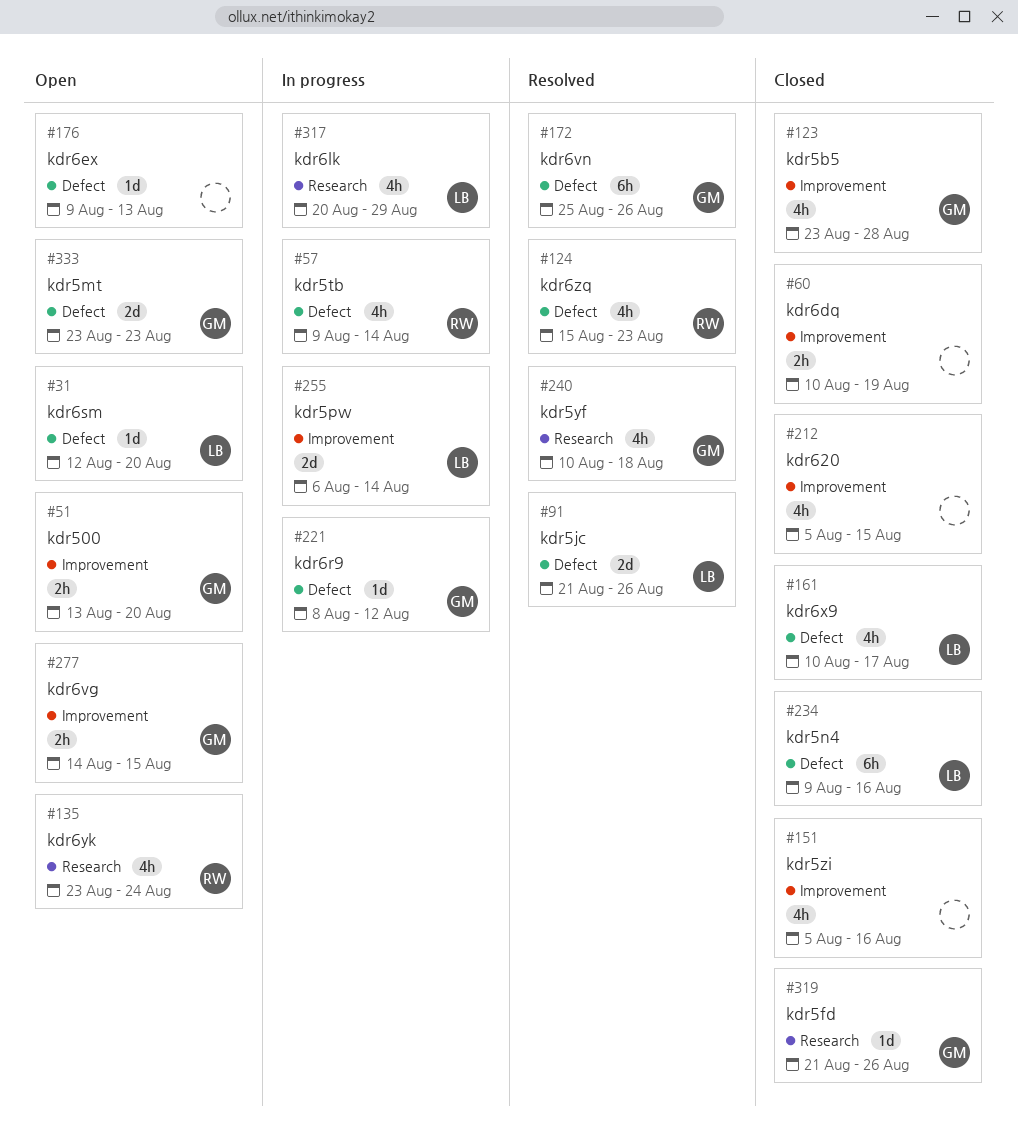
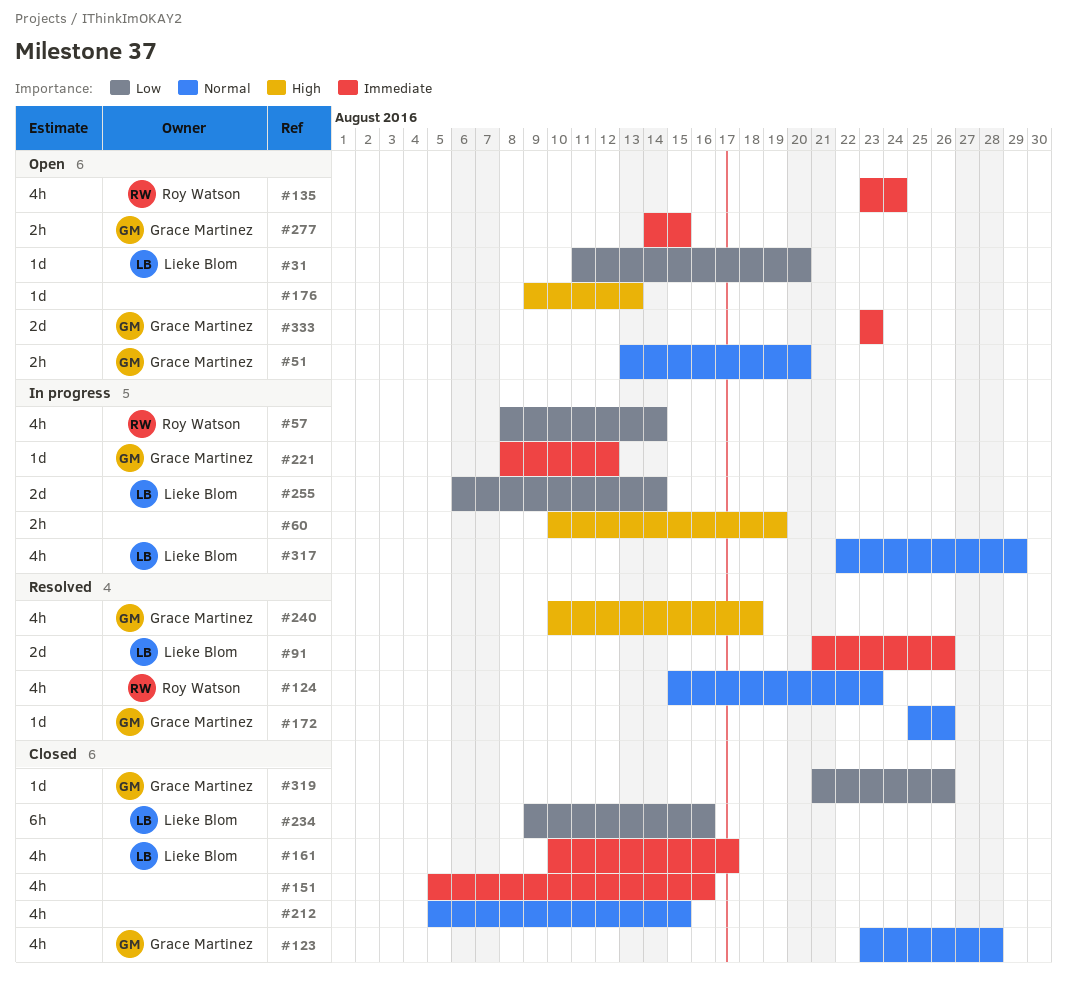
#31, start: Aug 12 -> Aug 11
#57, start: Aug 9 -> Aug 8
#60, status: Closed -> In progress
#172, estimate: 6h -> 1d
#317, start: Aug 20 -> Aug 22

